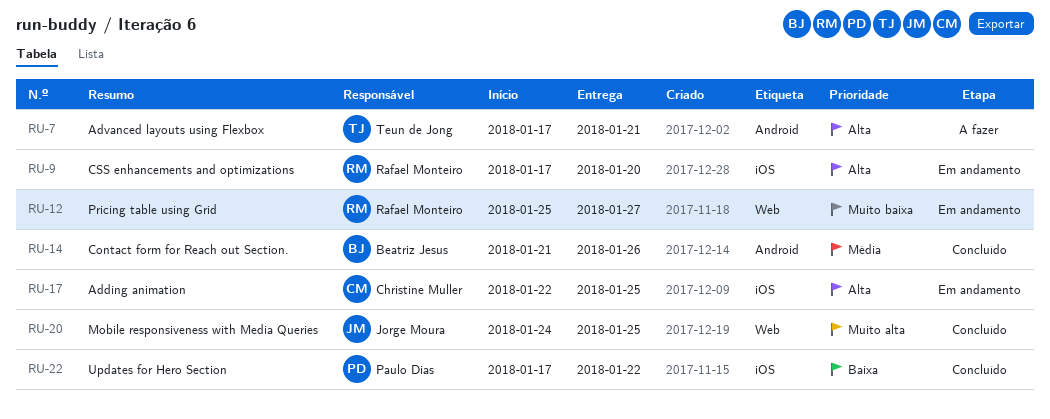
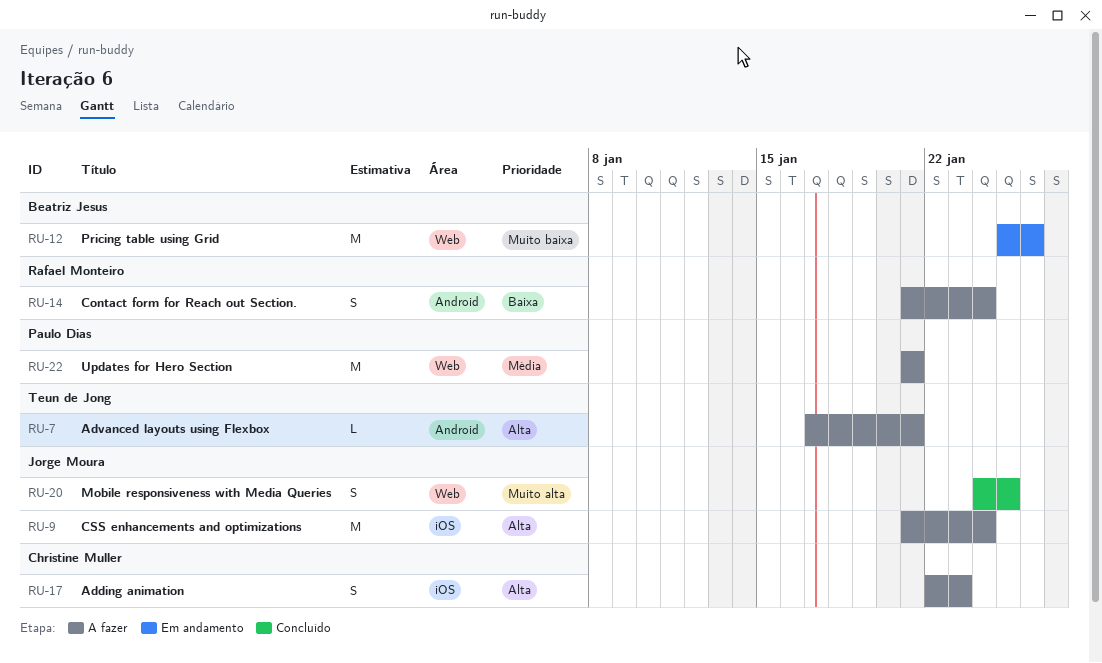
RU-9, status: Em andamento -> A fazer
RU-9, owner: Rafael Monteiro -> Jorge Moura
RU-9, start: Jan 17 -> Jan 21
RU-9, due: Jan 20 -> Jan 24
RU-12, owner: Rafael Monteiro -> Beatriz Jesus
RU-12, due: Jan 27 -> Jan 26
RU-14, status: Concluído -> A fazer
RU-14, owner: Beatriz Jesus -> Rafael Monteiro
RU-14, priority: Média -> Baixa
RU-14, due: Jan 26 -> Jan 24
RU-17, status: Em andamento -> A fazer
RU-17, due: Jan 25 -> Jan 23
RU-22, status: Concluído -> A fazer
RU-22, priority: Baixa -> Média
RU-22, label: iOS -> Web
RU-22, start: Jan 17 -> Jan 21
RU-22, due: Jan 22 -> Jan 21

